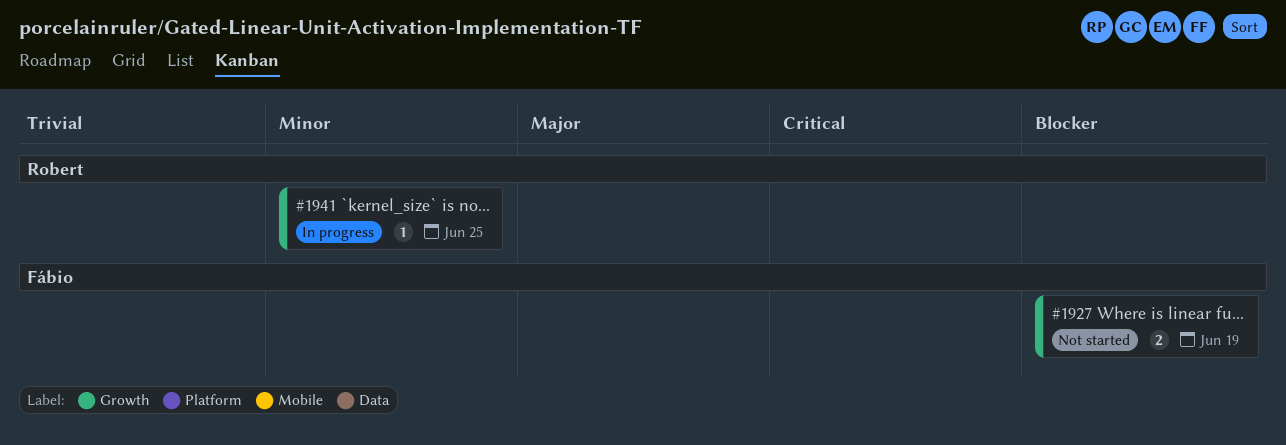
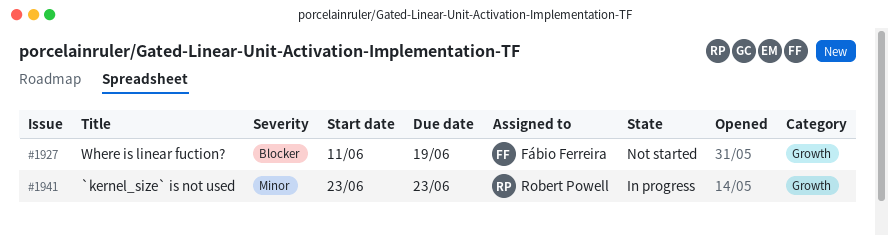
#1941, due: Jun 25 -> Jun 23

